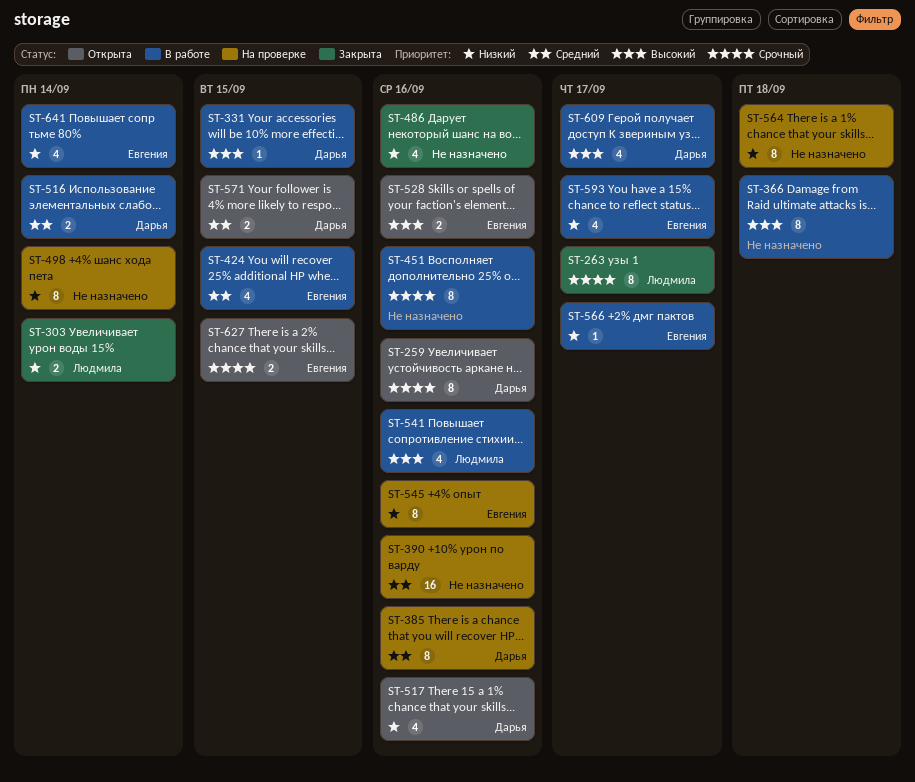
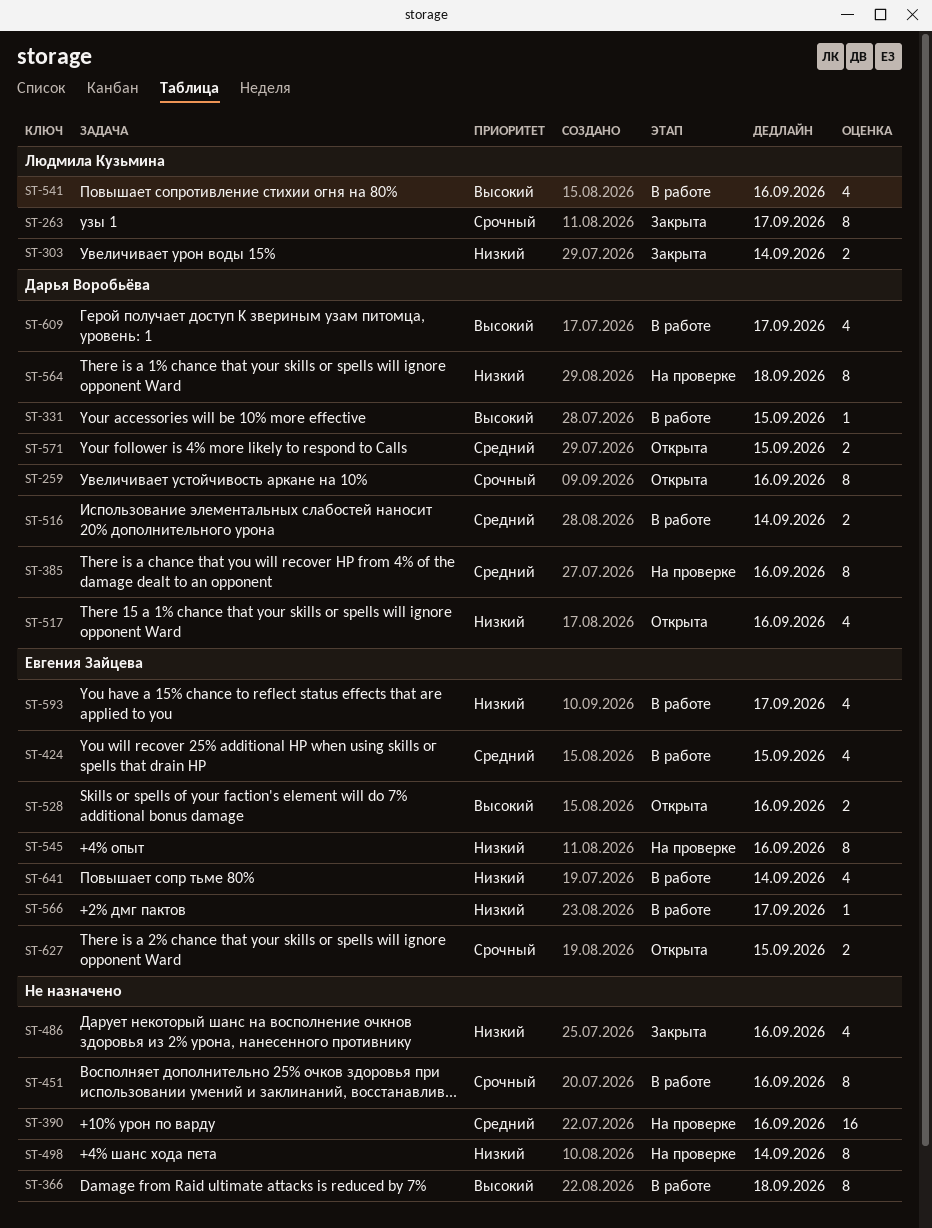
ST-564, owner: none -> Дарья Воробьёва

